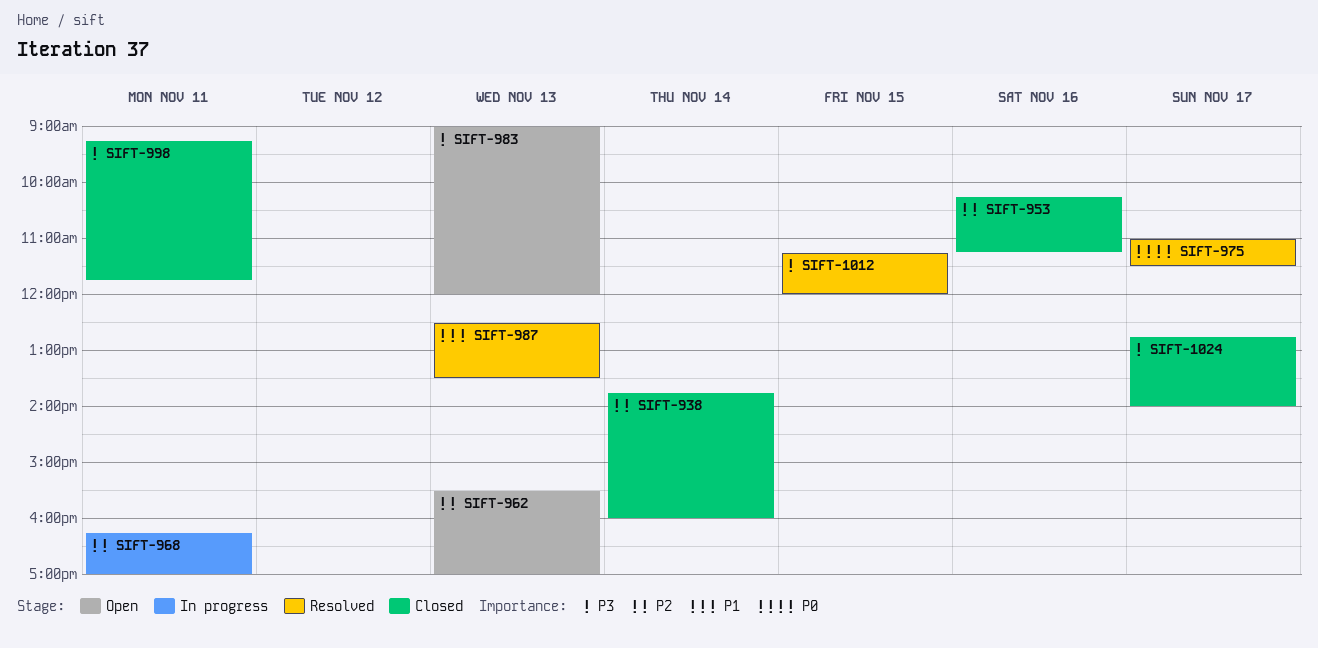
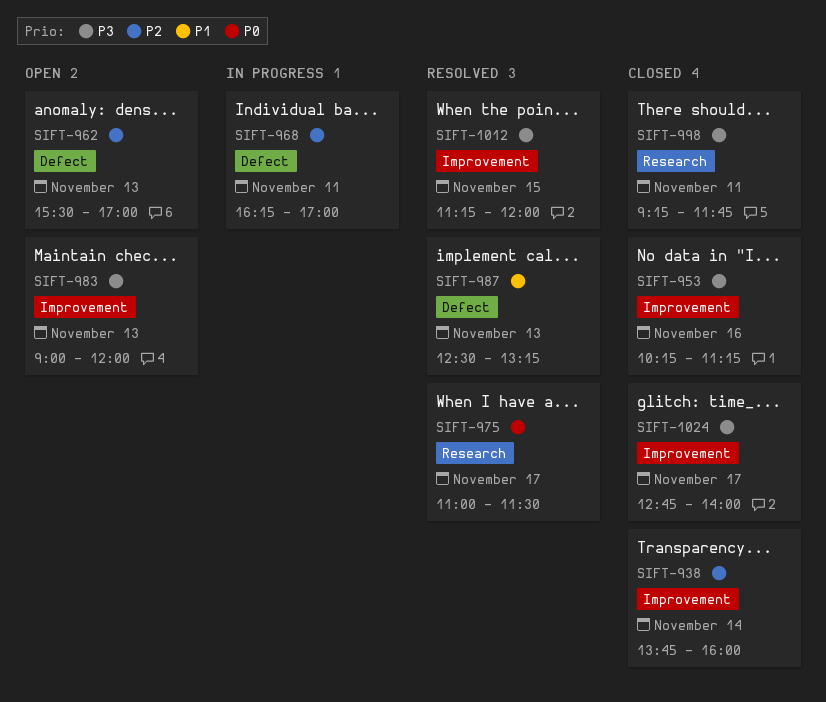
SIFT-953, priority: P2 -> P3
SIFT-987, ends: 13:30 -> 13:15

